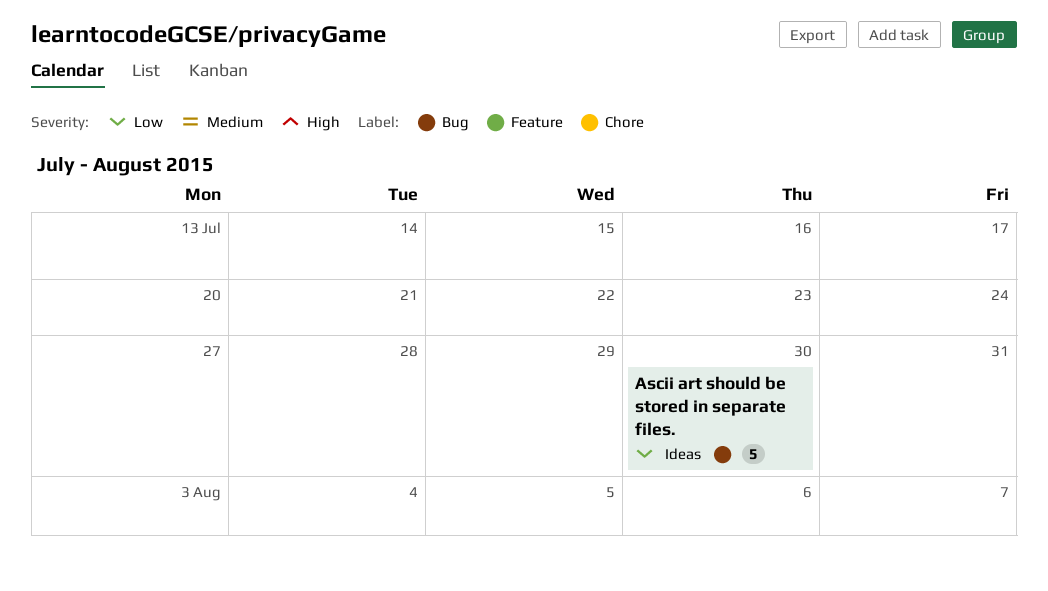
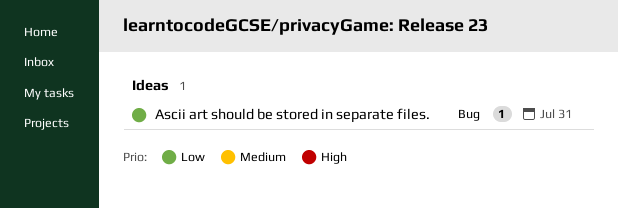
Ascii art should be stored in separate files., estimate: 5 -> 1
Ascii art should be stored in separate files., due: Jul 30 -> Jul 31

